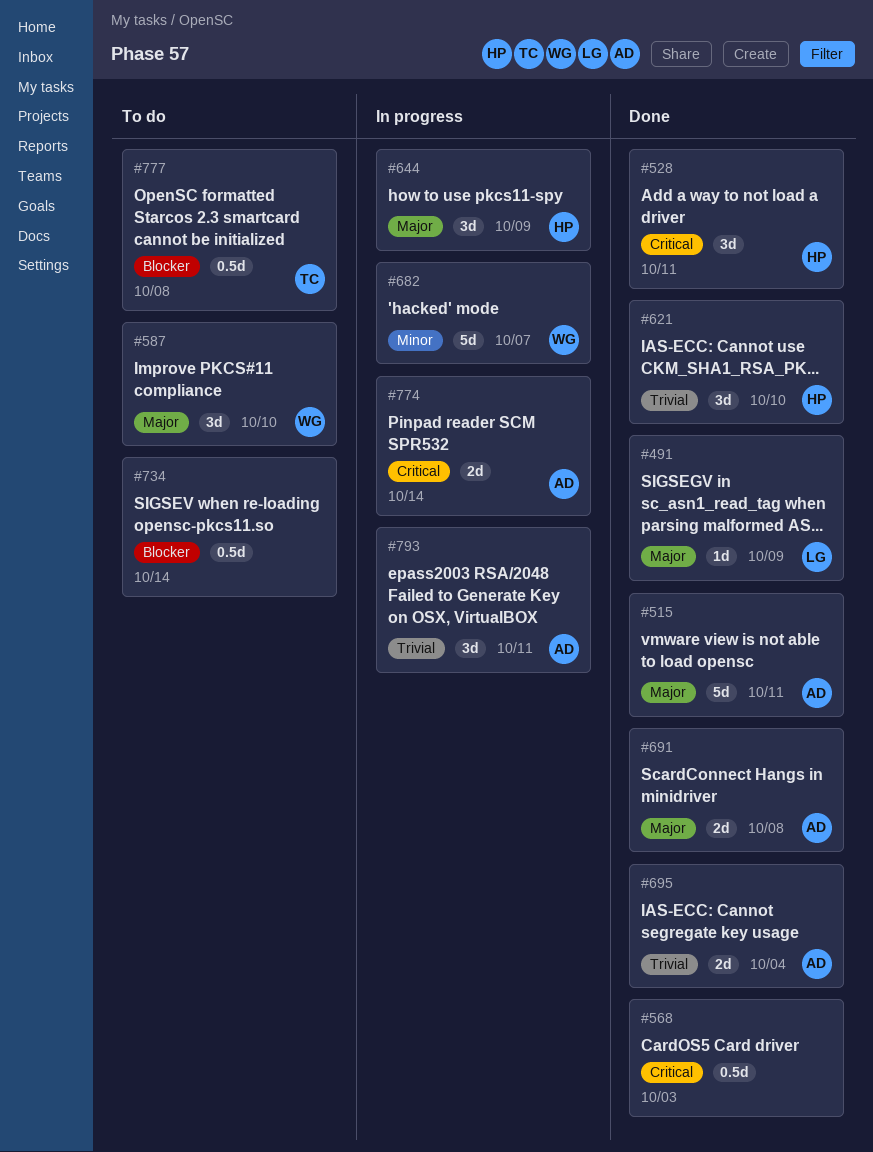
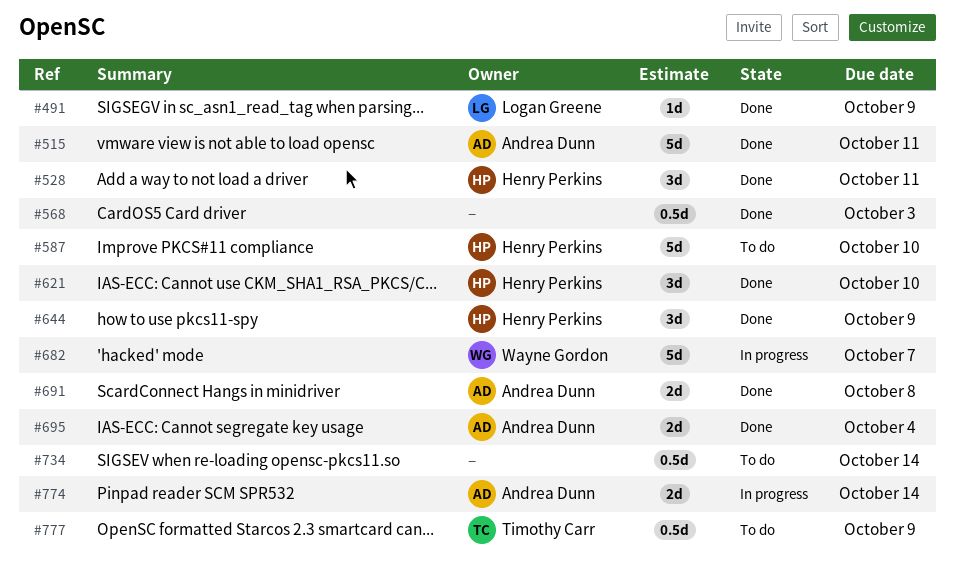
#587, owner: Wayne Gordon -> Henry Perkins
#587, estimate: 3d -> 5d
#644, status: In progress -> Done
#777, due: Oct 8 -> Oct 9
#793: present -> none

